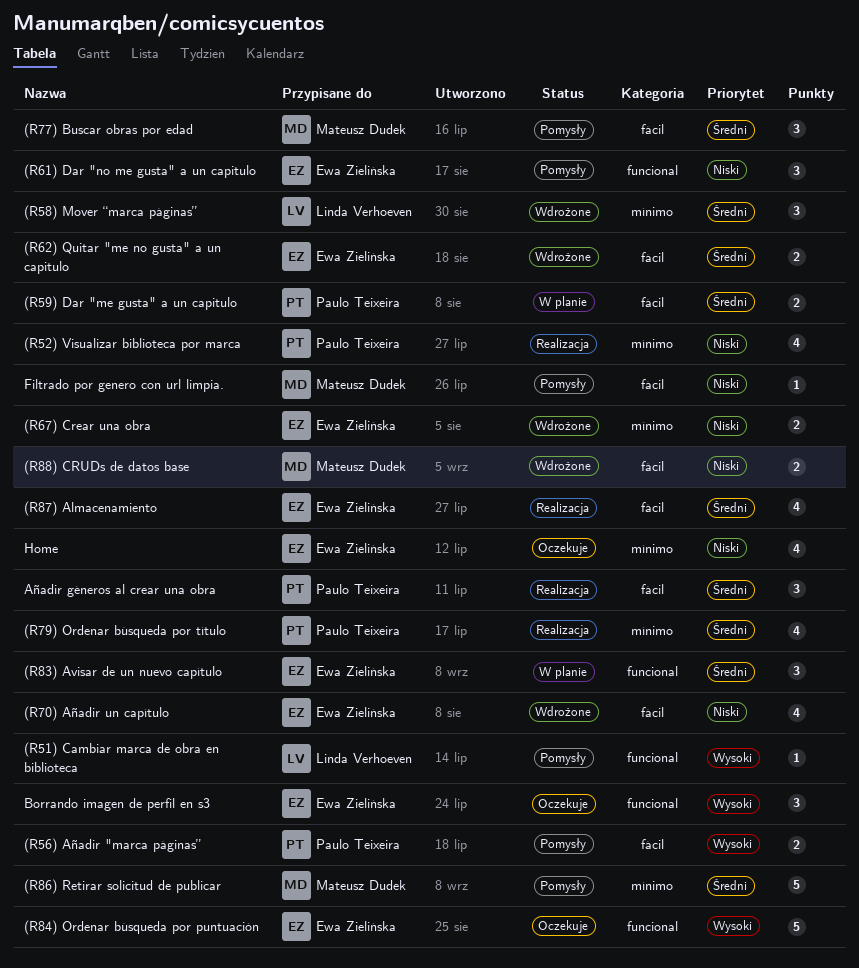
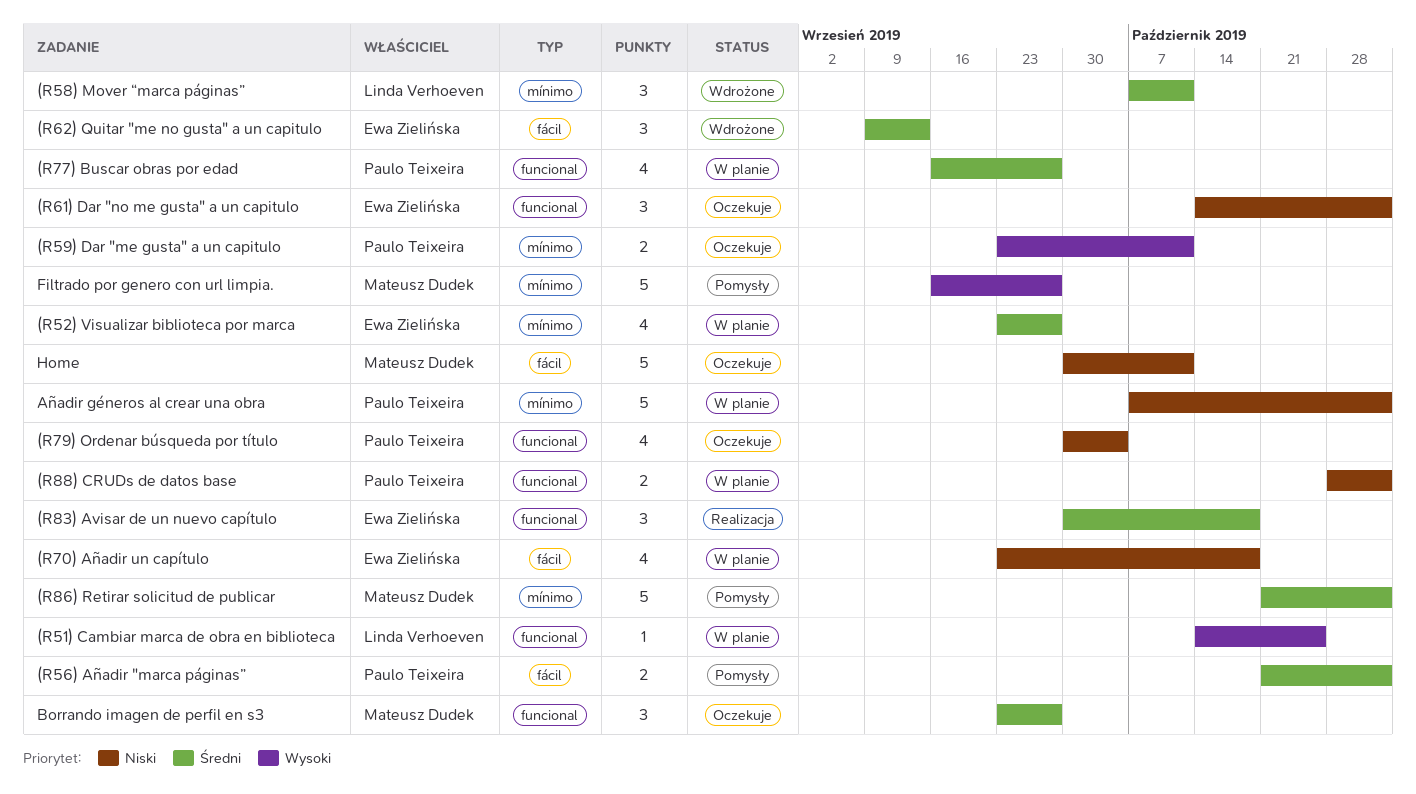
(R51) Cambiar marca de obra en biblioteca, status: Pomysły -> W planie
(R52) Visualizar biblioteca por marca, status: Realizacja -> W planie
(R52) Visualizar biblioteca por marca, owner: Paulo Teixeira -> Ewa Zielińska
(R52) Visualizar biblioteca por marca, priority: Niski -> Średni
(R56) Añadir "marca páginas”, priority: Wysoki -> Średni
(R59) Dar "me gusta" a un capitulo, status: W planie -> Oczekuje
(R59) Dar "me gusta" a un capitulo, priority: Średni -> Wysoki
(R59) Dar "me gusta" a un capitulo, label: fácil -> mínimo
(R61) Dar "no me gusta" a un capitulo, status: Pomysły -> Oczekuje
(R62) Quitar "me no gusta" a un capitulo, estimate: 2 -> 3
(R67) Crear una obra: present -> none
(R70) Añadir un capítulo, status: Wdrożone -> W planie
(R77) Buscar obras por edad, status: Pomysły -> W planie
(R77) Buscar obras por edad, owner: Mateusz Dudek -> Paulo Teixeira
(R77) Buscar obras por edad, label: fácil -> funcional
(R77) Buscar obras por edad, estimate: 3 -> 4
(R79) Ordenar búsqueda por título, status: Realizacja -> Oczekuje
(R79) Ordenar búsqueda por título, priority: Średni -> Niski
(R79) Ordenar búsqueda por título, label: mínimo -> funcional
(R83) Avisar de un nuevo capítulo, status: W planie -> Realizacja
(R84) Ordenar búsqueda por puntuación: present -> none
(R87) Almacenamiento: present -> none
(R88) CRUDs de datos base, status: Wdrożone -> W planie
(R88) CRUDs de datos base, owner: Mateusz Dudek -> Paulo Teixeira
(R88) CRUDs de datos base, label: fácil -> funcional
Añadir géneros al crear una obra, status: Realizacja -> W planie
Añadir géneros al crear una obra, priority: Średni -> Niski
Añadir géneros al crear una obra, label: fácil -> mínimo
Añadir géneros al crear una obra, estimate: 3 -> 5
Borrando imagen de perfil en s3, owner: Ewa Zielińska -> Mateusz Dudek
Borrando imagen de perfil en s3, priority: Wysoki -> Średni
Filtrado por genero con url limpia., priority: Niski -> Wysoki
Filtrado por genero con url limpia., label: fácil -> mínimo
Filtrado por genero con url limpia., estimate: 1 -> 5
Home, owner: Ewa Zielińska -> Mateusz Dudek
Home, label: mínimo -> fácil
Home, estimate: 4 -> 5

